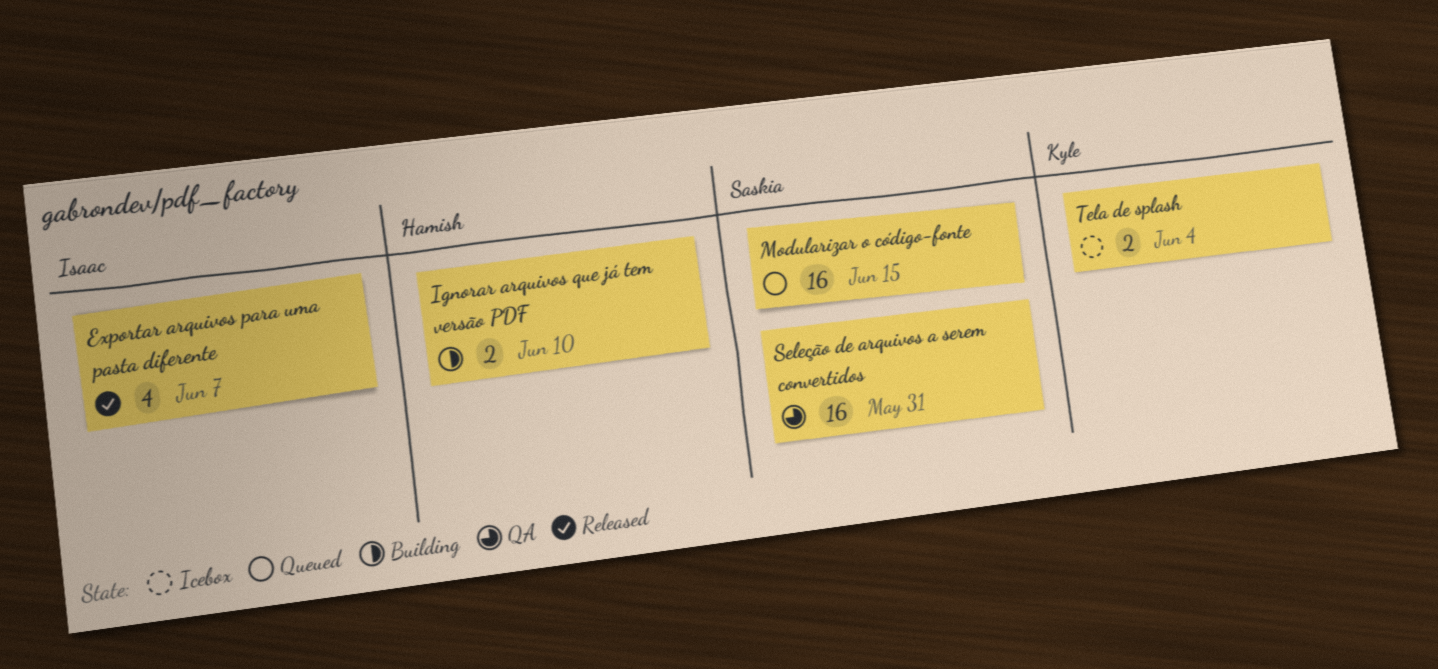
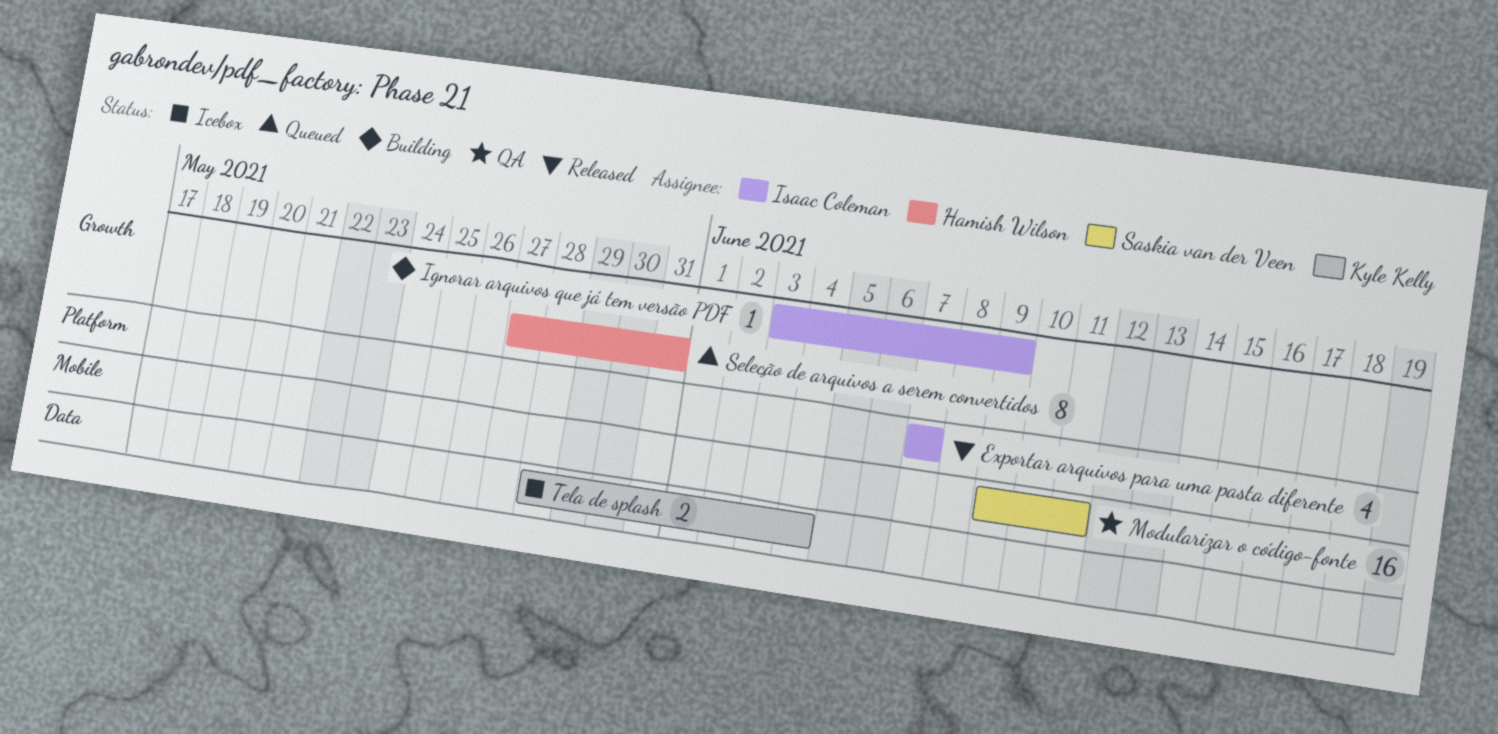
Ignorar arquivos que já tem versão PDF, owner: Hamish Wilson -> Isaac Coleman
Ignorar arquivos que já tem versão PDF, estimate: 2 -> 1
Ignorar arquivos que já tem versão PDF, due: Jun 10 -> Jun 9
Modularizar o código-fonte, status: Queued -> QA
Modularizar o código-fonte, due: Jun 15 -> Jun 11
Seleção de arquivos a serem convertidos, status: QA -> Queued
Seleção de arquivos a serem convertidos, owner: Saskia van der Veen -> Hamish Wilson
Seleção de arquivos a serem convertidos, estimate: 16 -> 8

